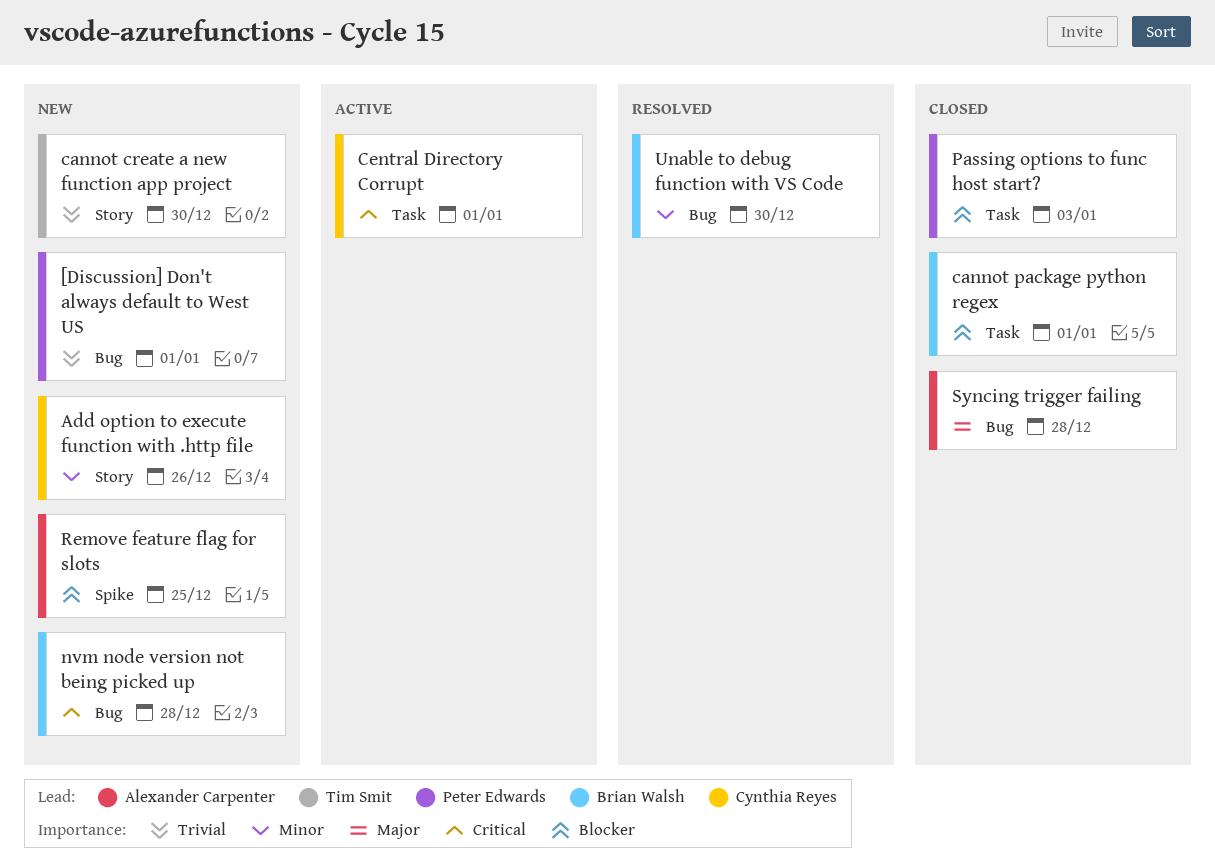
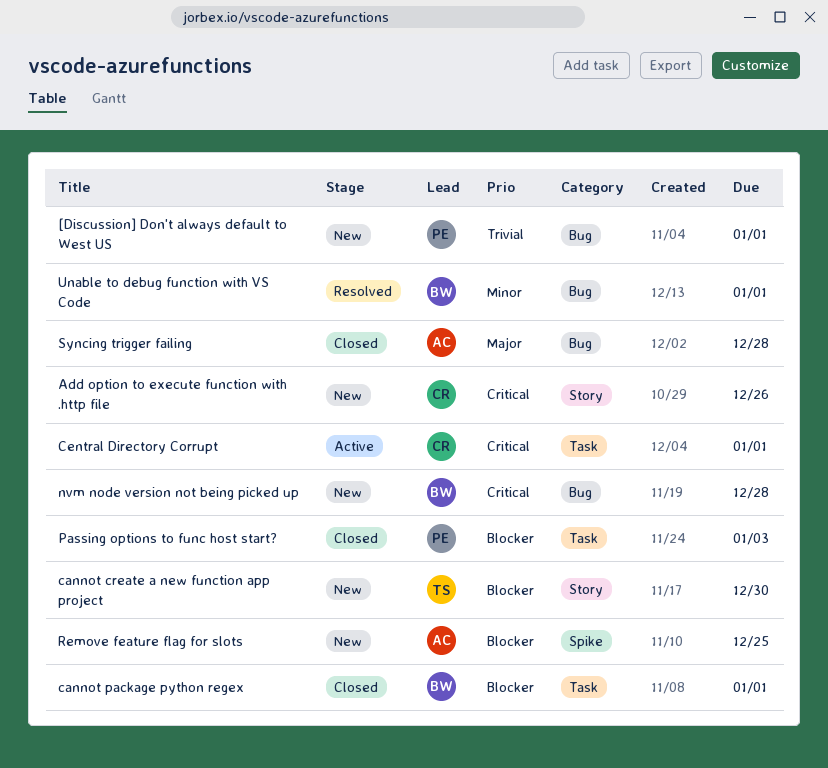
Add option to execute function with .http file, priority: Minor -> Critical
cannot create a new function app project, priority: Trivial -> Blocker
Unable to debug function with VS Code, due: Dec 30 -> Jan 1

